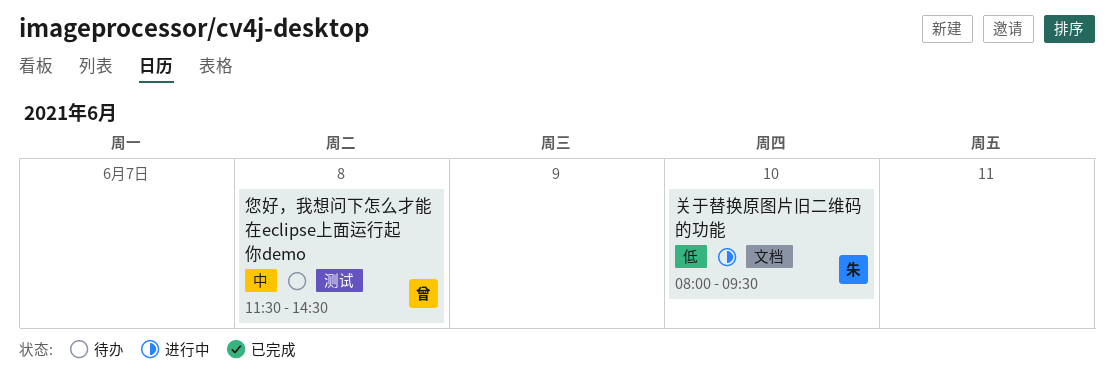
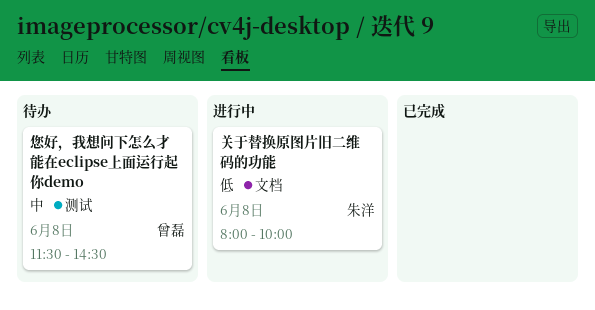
关于替换原图片旧二维码的功能, day: Jun 10 -> Jun 8
关于替换原图片旧二维码的功能, ends: 09:30 -> 10:00

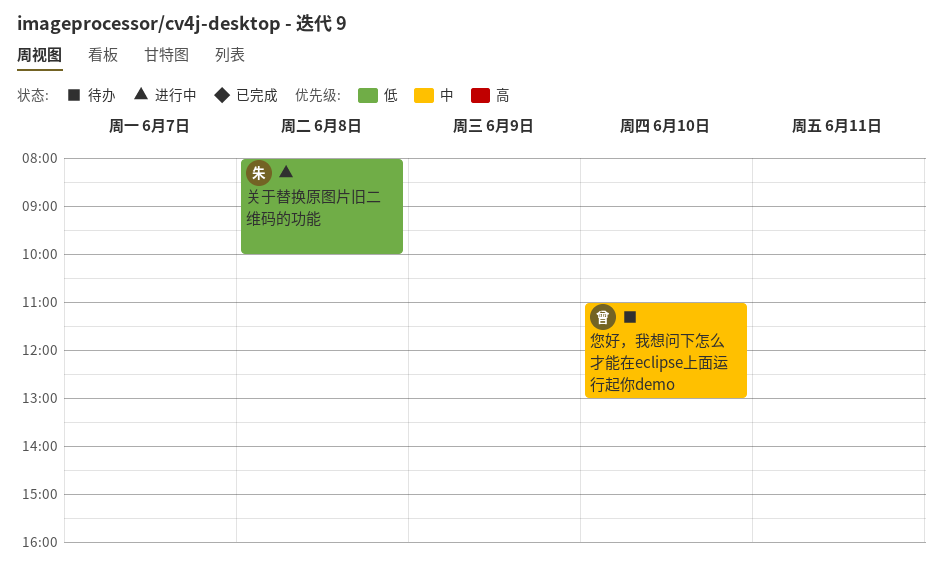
您好，我想问下怎么才能在eclipse上面运行起你demo, day: Jun 8 -> Jun 10
您好，我想问下怎么才能在eclipse上面运行起你demo, begins: 11:30 -> 11:00
您好，我想问下怎么才能在eclipse上面运行起你demo, ends: 14:30 -> 13:00

